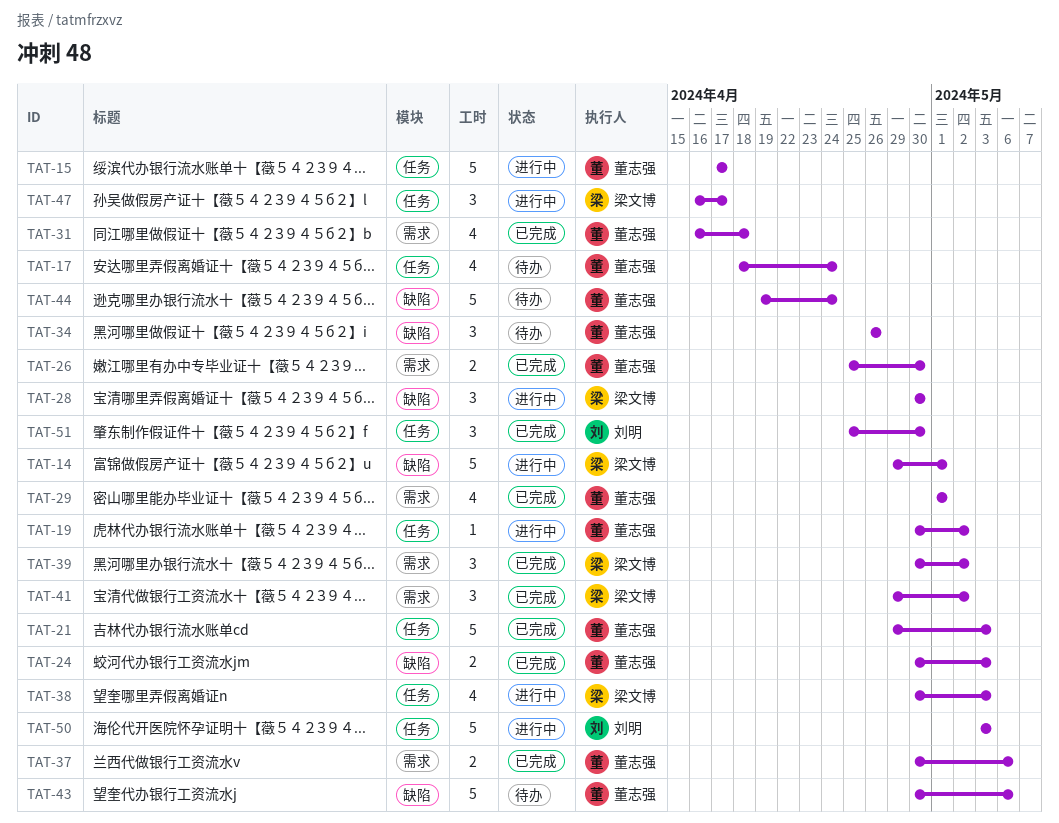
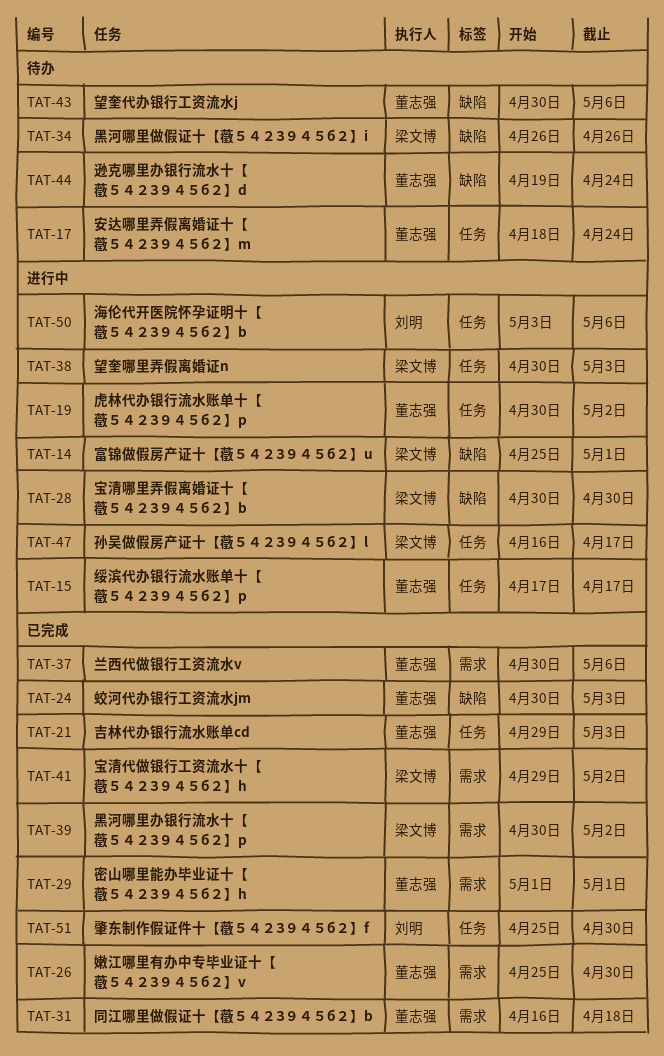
TAT-14, start: Apr 29 -> Apr 25
TAT-34, owner: 董志强 -> 梁文博
TAT-50, due: May 3 -> May 6

